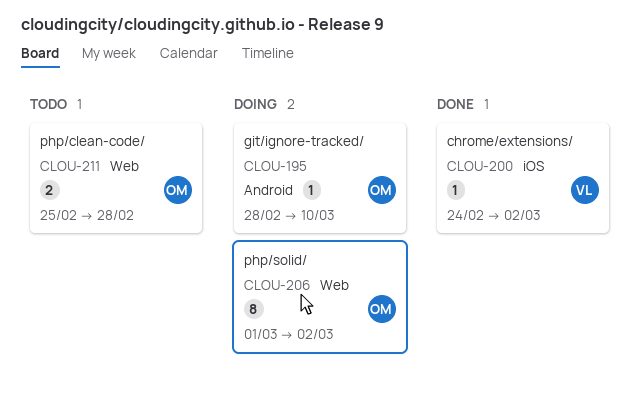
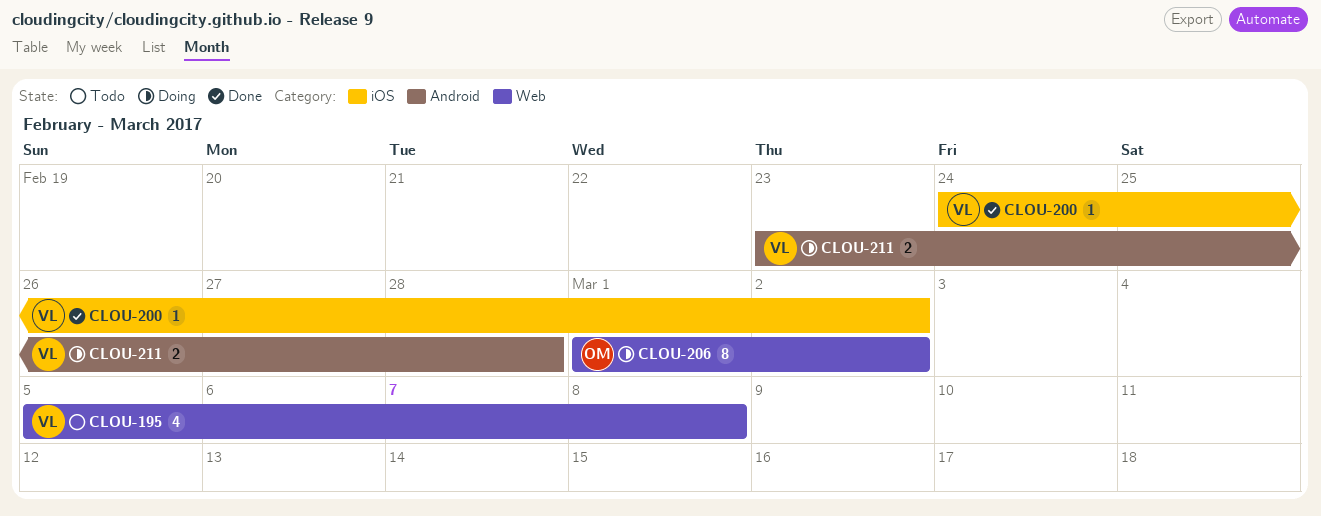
CLOU-195, status: Doing -> Todo
CLOU-195, owner: OM -> VL
CLOU-195, label: Android -> Web
CLOU-195, estimate: 1 -> 4
CLOU-195, start: Feb 28 -> Mar 5
CLOU-195, due: Mar 10 -> Mar 8
CLOU-211, status: Todo -> Doing
CLOU-211, owner: OM -> VL
CLOU-211, label: Web -> Android
CLOU-211, start: Feb 25 -> Feb 23

